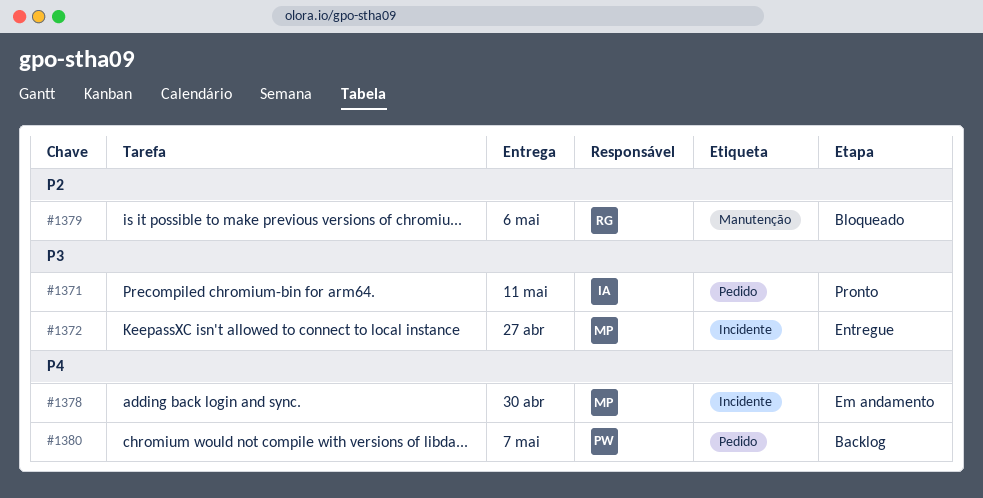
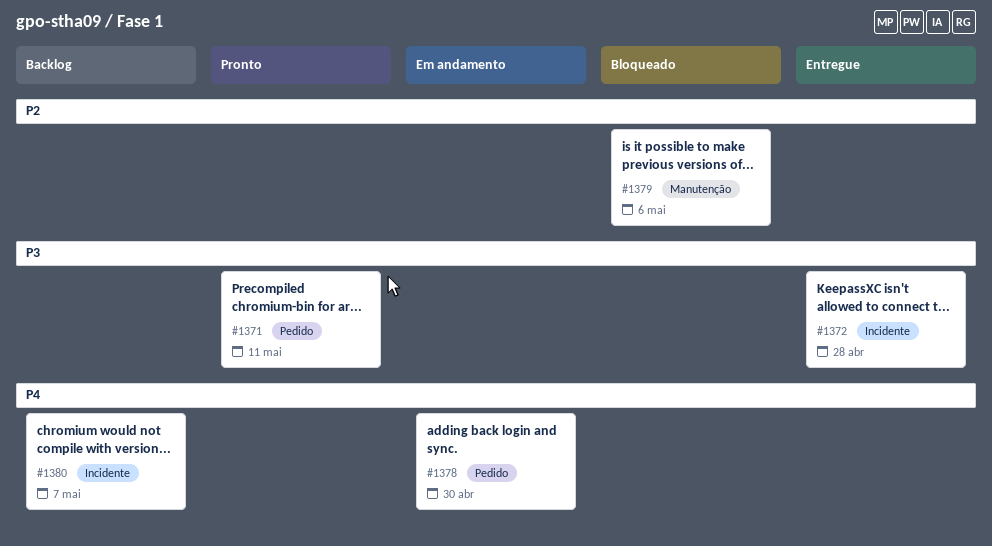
#1372, due: Apr 27 -> Apr 28
#1378, label: Incidente -> Pedido
#1380, label: Pedido -> Incidente

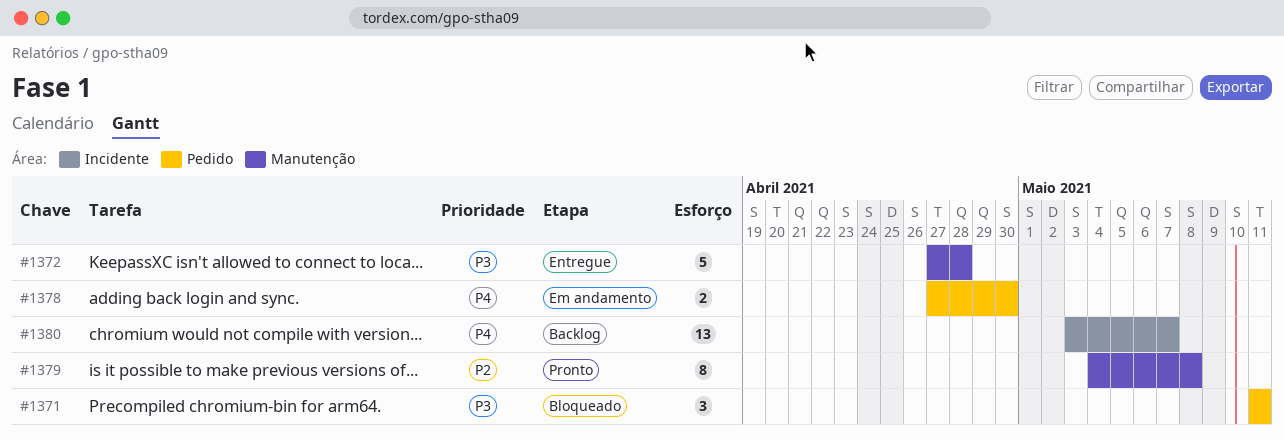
#1371, status: Pronto -> Bloqueado
#1372, label: Incidente -> Manutenção
#1379, status: Bloqueado -> Pronto
#1379, due: May 6 -> May 8

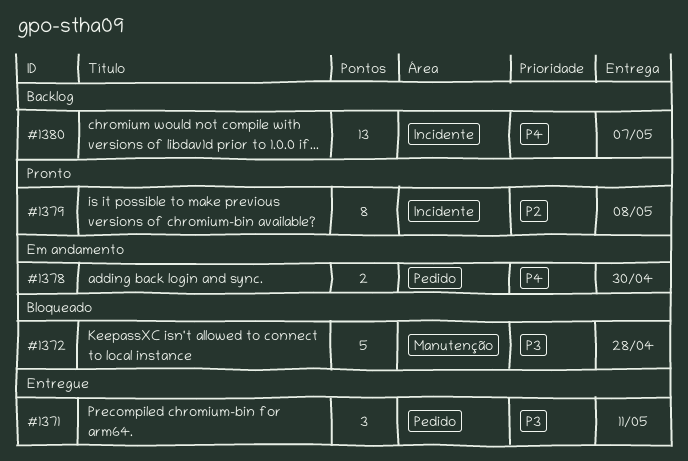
#1371, status: Bloqueado -> Entregue
#1372, status: Entregue -> Bloqueado
#1379, label: Manutenção -> Incidente

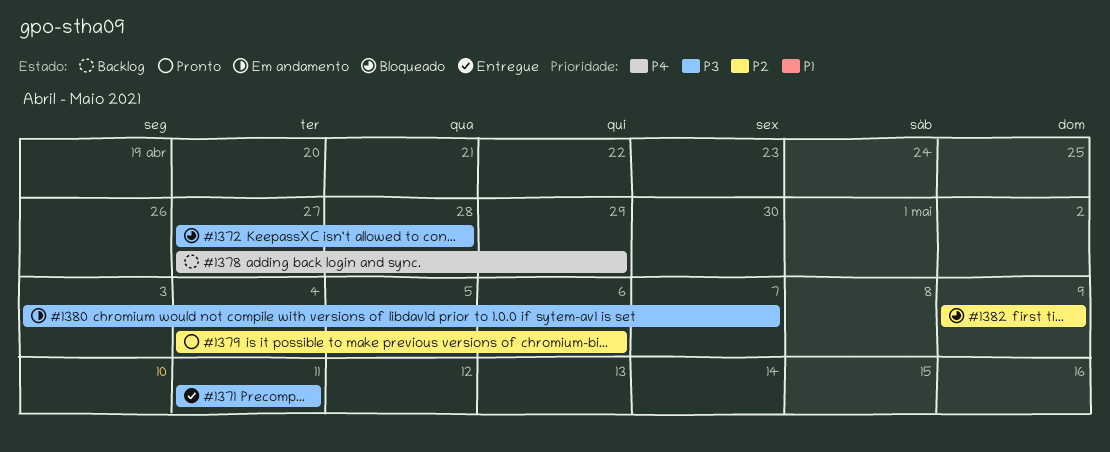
#1378, status: Em andamento -> Backlog
#1378, due: Apr 30 -> Apr 29
#1379, due: May 8 -> May 6
#1380, status: Backlog -> Em andamento
#1380, priority: P4 -> P3
#1382: none -> present

